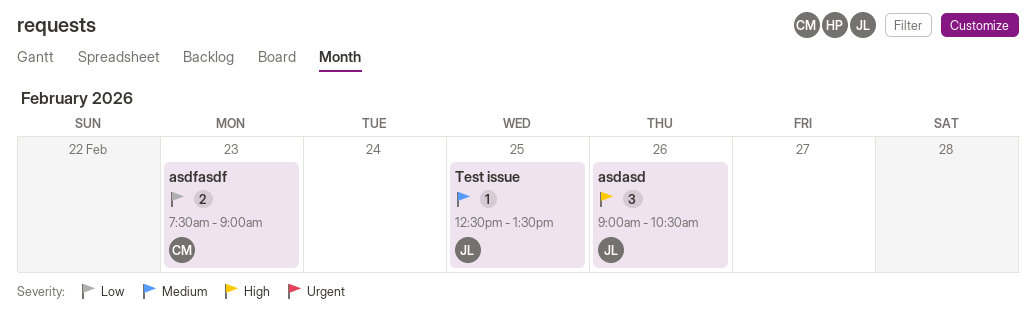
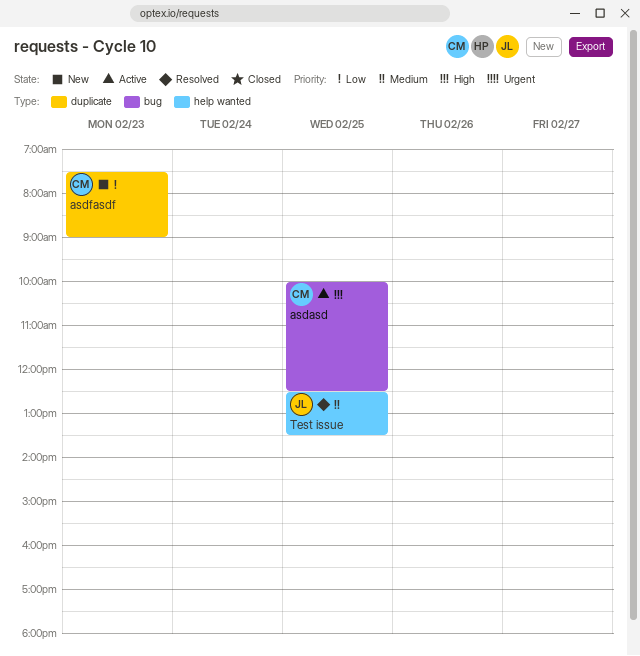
asdasd, owner: JL -> CM
asdasd, day: Feb 26 -> Feb 25
asdasd, begins: 09:00 -> 10:00
asdasd, ends: 10:30 -> 12:30

